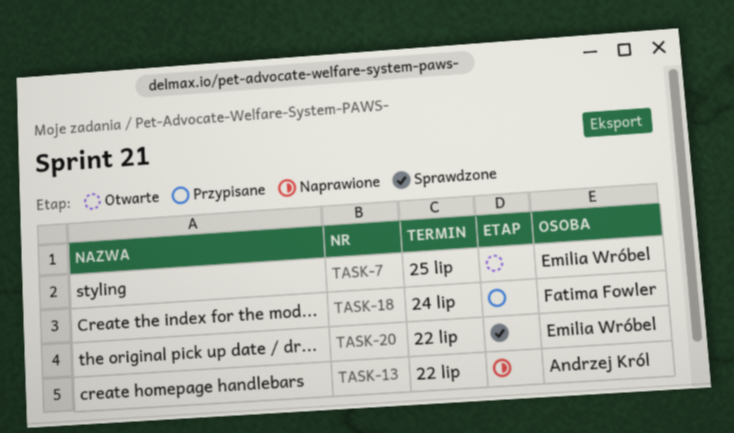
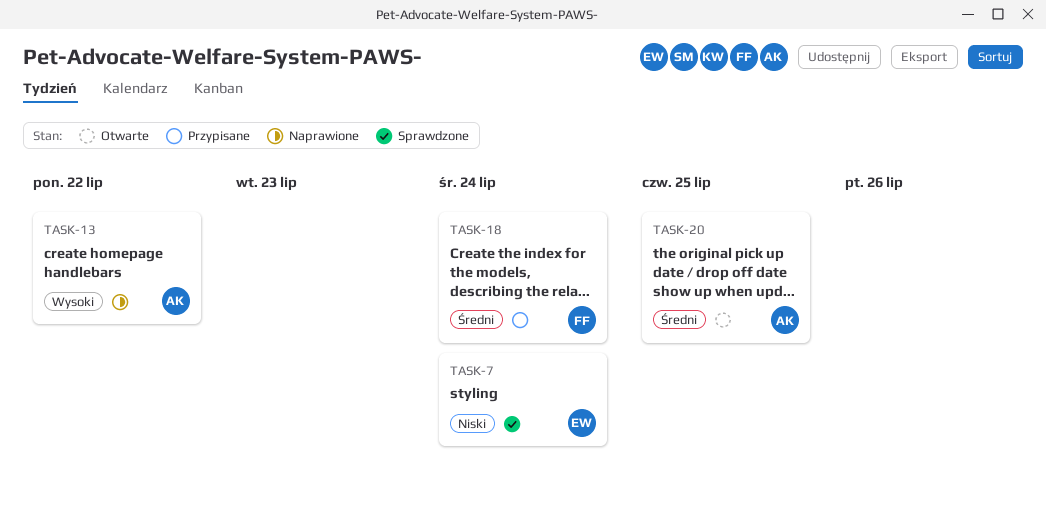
TASK-7, status: Otwarte -> Sprawdzone
TASK-7, due: Jul 25 -> Jul 24
TASK-20, status: Sprawdzone -> Otwarte
TASK-20, owner: Emilia Wróbel -> Andrzej Król
TASK-20, due: Jul 22 -> Jul 25

